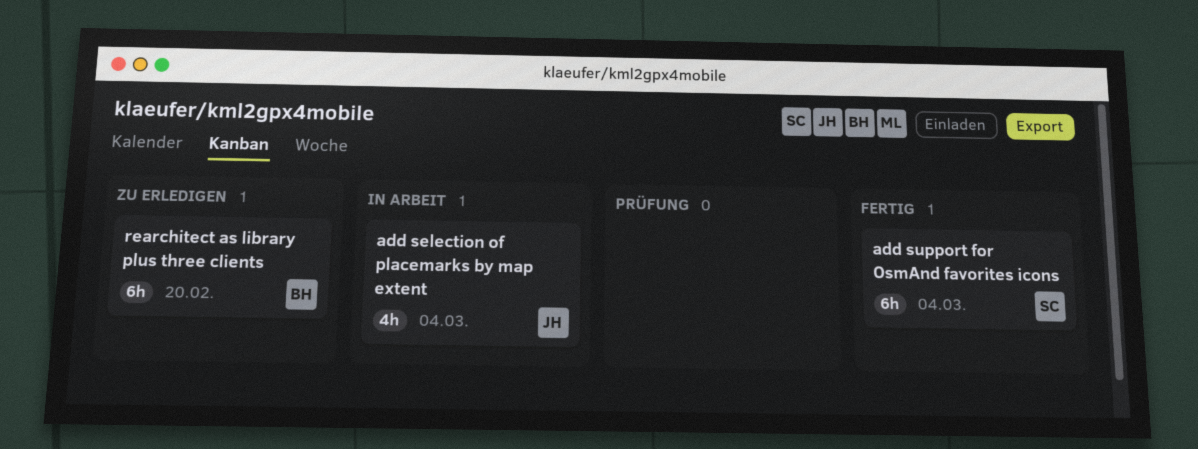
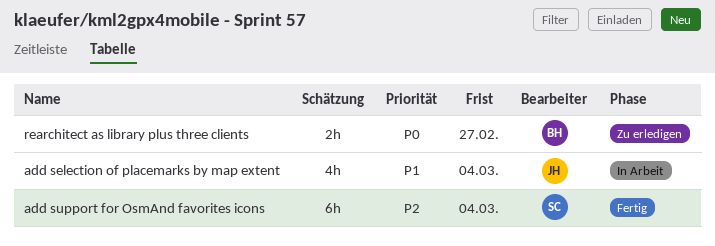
rearchitect as library plus three clients, estimate: 6h -> 2h
rearchitect as library plus three clients, due: Feb 20 -> Feb 27

